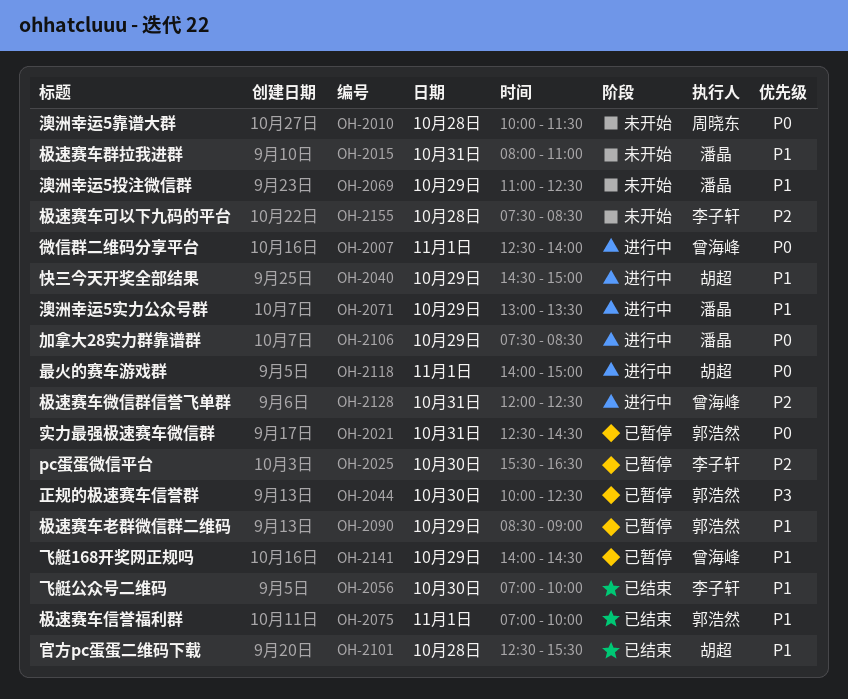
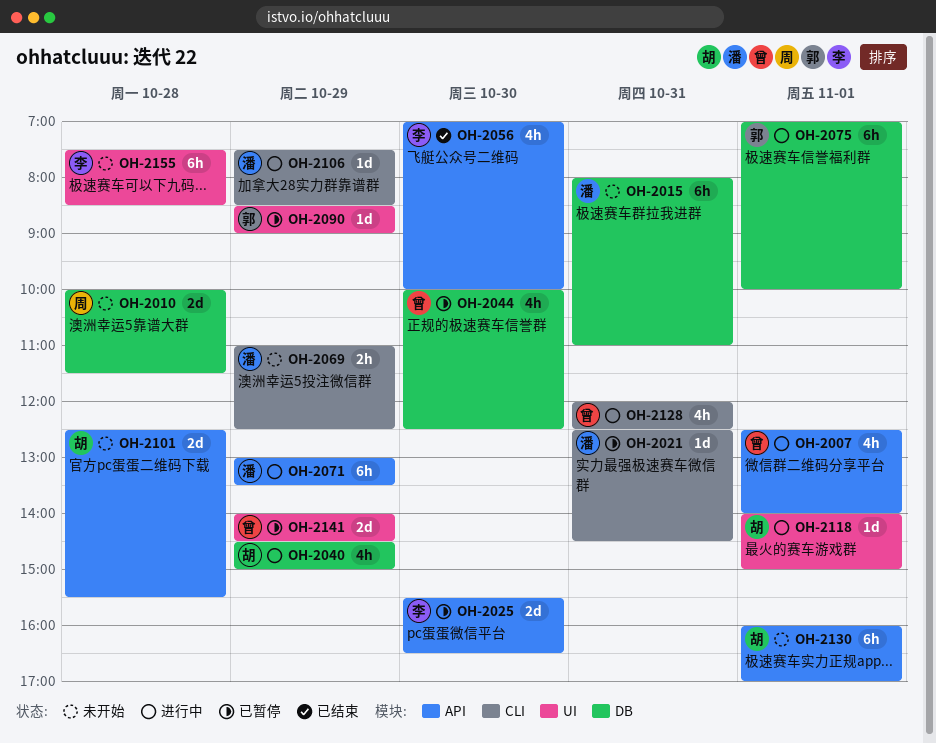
OH-2021, owner: 郭浩然 -> 潘晶
OH-2044, owner: 郭浩然 -> 曾海峰
OH-2075, status: 已结束 -> 进行中
OH-2101, status: 已结束 -> 未开始
OH-2130: none -> present

